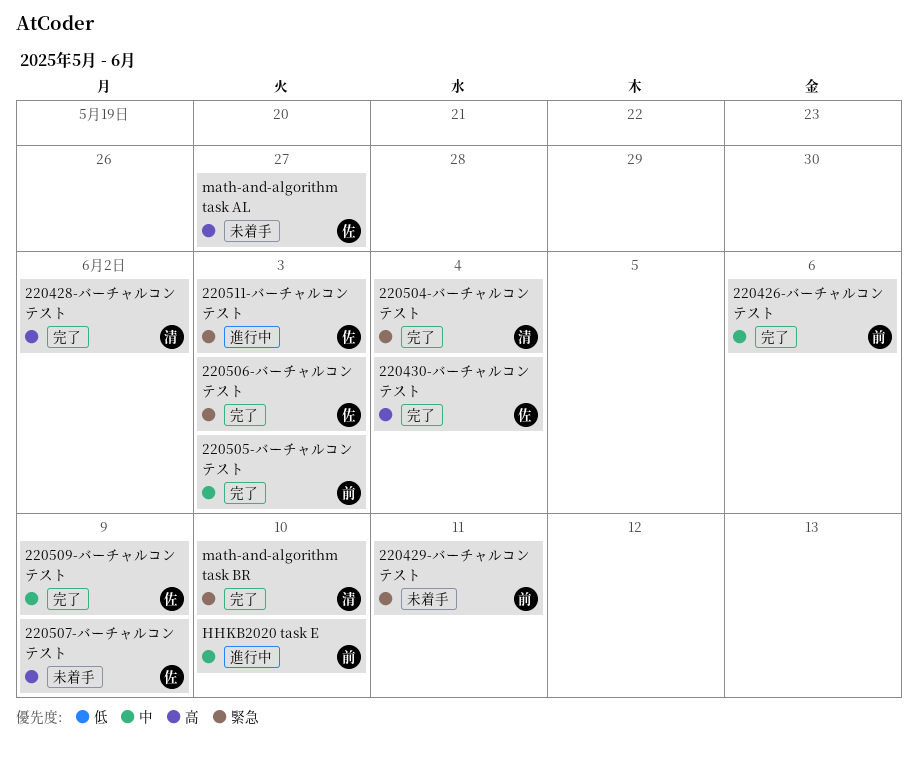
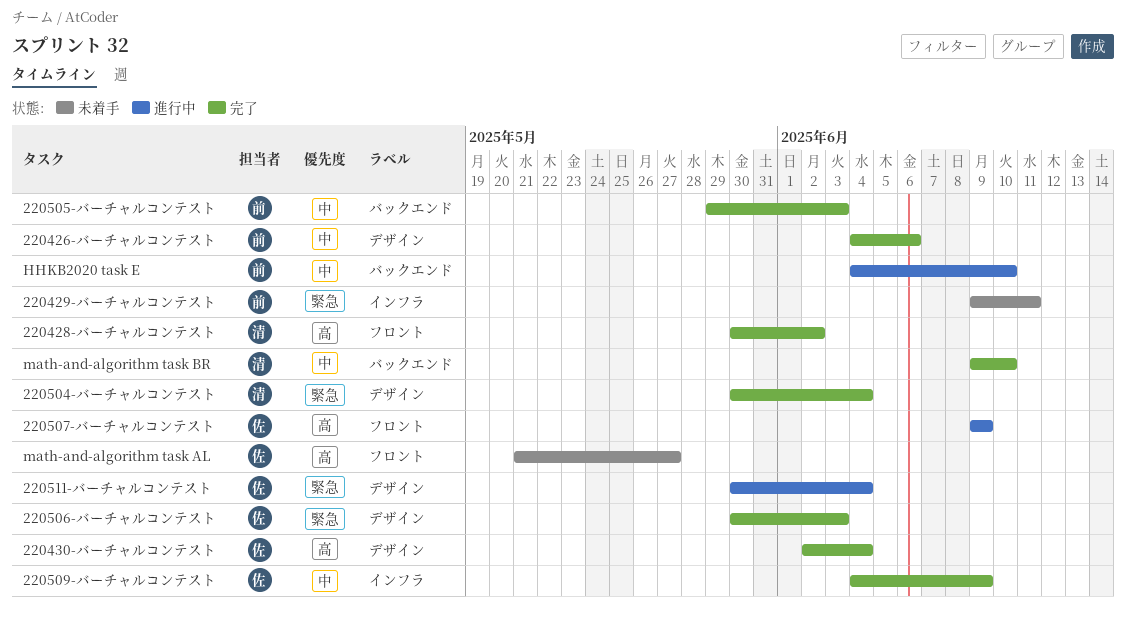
220507-バーチャルコンテスト, status: 未着手 -> 進行中
220511-バーチャルコンテスト, due: Jun 3 -> Jun 4
math-and-algorithm task BR, priority: 緊急 -> 中

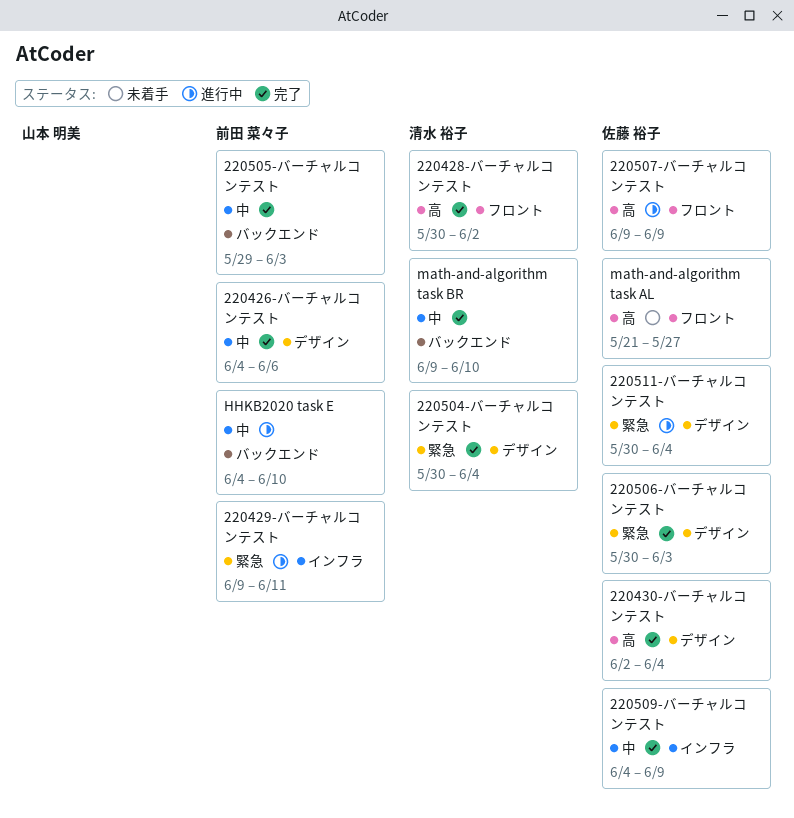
220429-バーチャルコンテスト, status: 未着手 -> 進行中

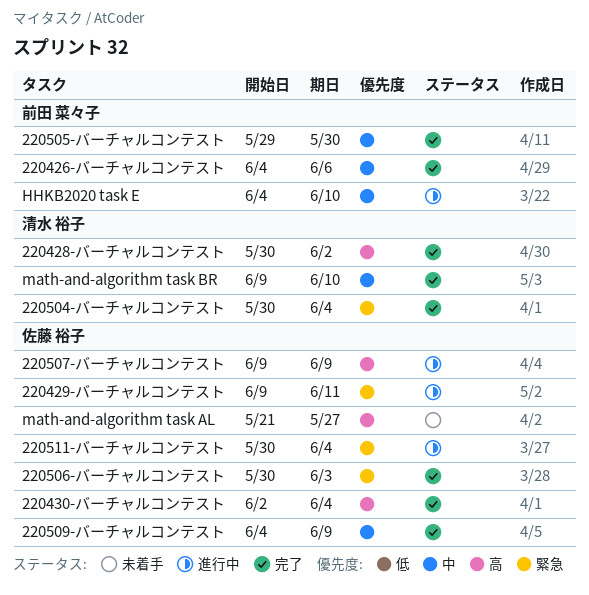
220429-バーチャルコンテスト, owner: 前田 菜々子 -> 佐藤 裕子
220505-バーチャルコンテスト, due: Jun 3 -> May 30

